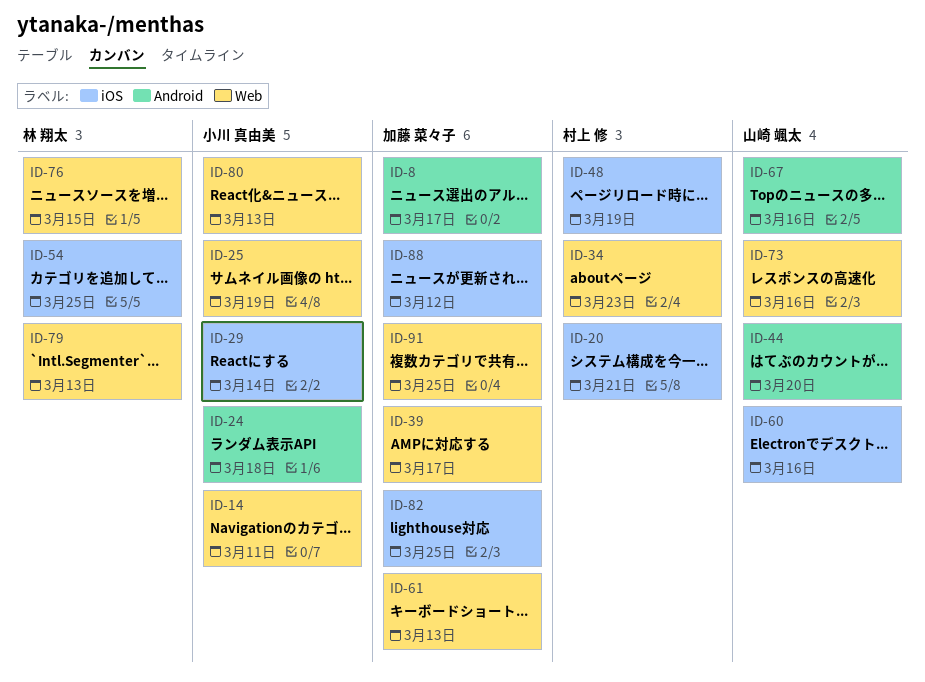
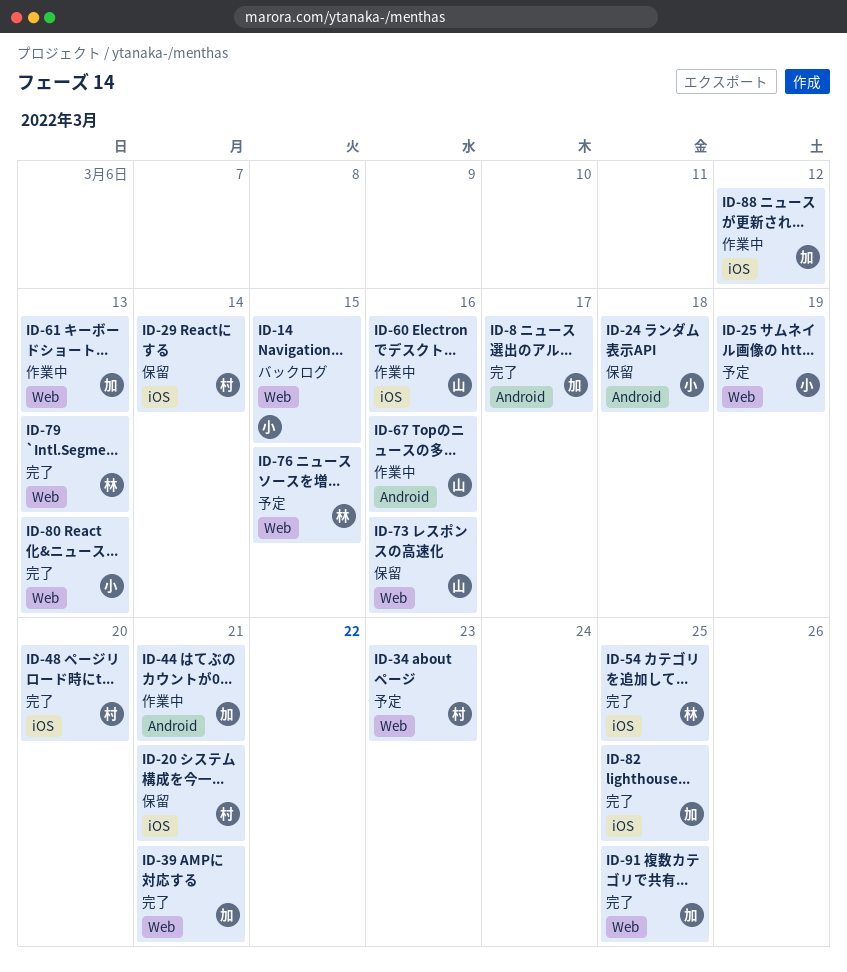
ID-14, due: Mar 11 -> Mar 15
ID-29, owner: 小川 真由美 -> 村上 修
ID-39, due: Mar 17 -> Mar 21
ID-44, owner: 山崎 颯太 -> 加藤 菜々子
ID-44, due: Mar 20 -> Mar 21
ID-48, due: Mar 19 -> Mar 20

